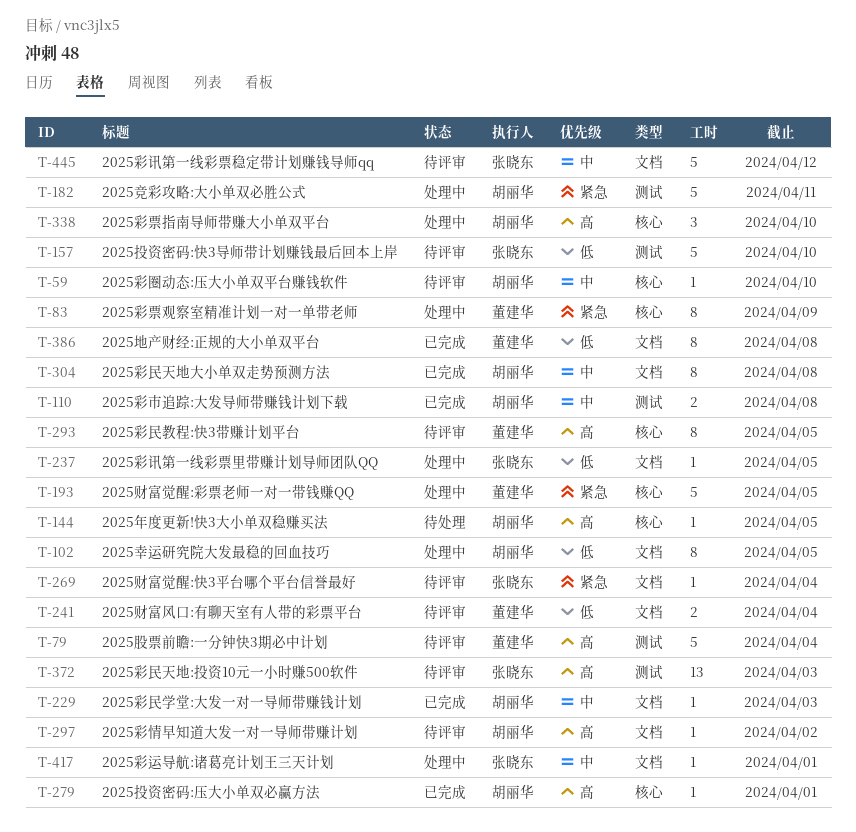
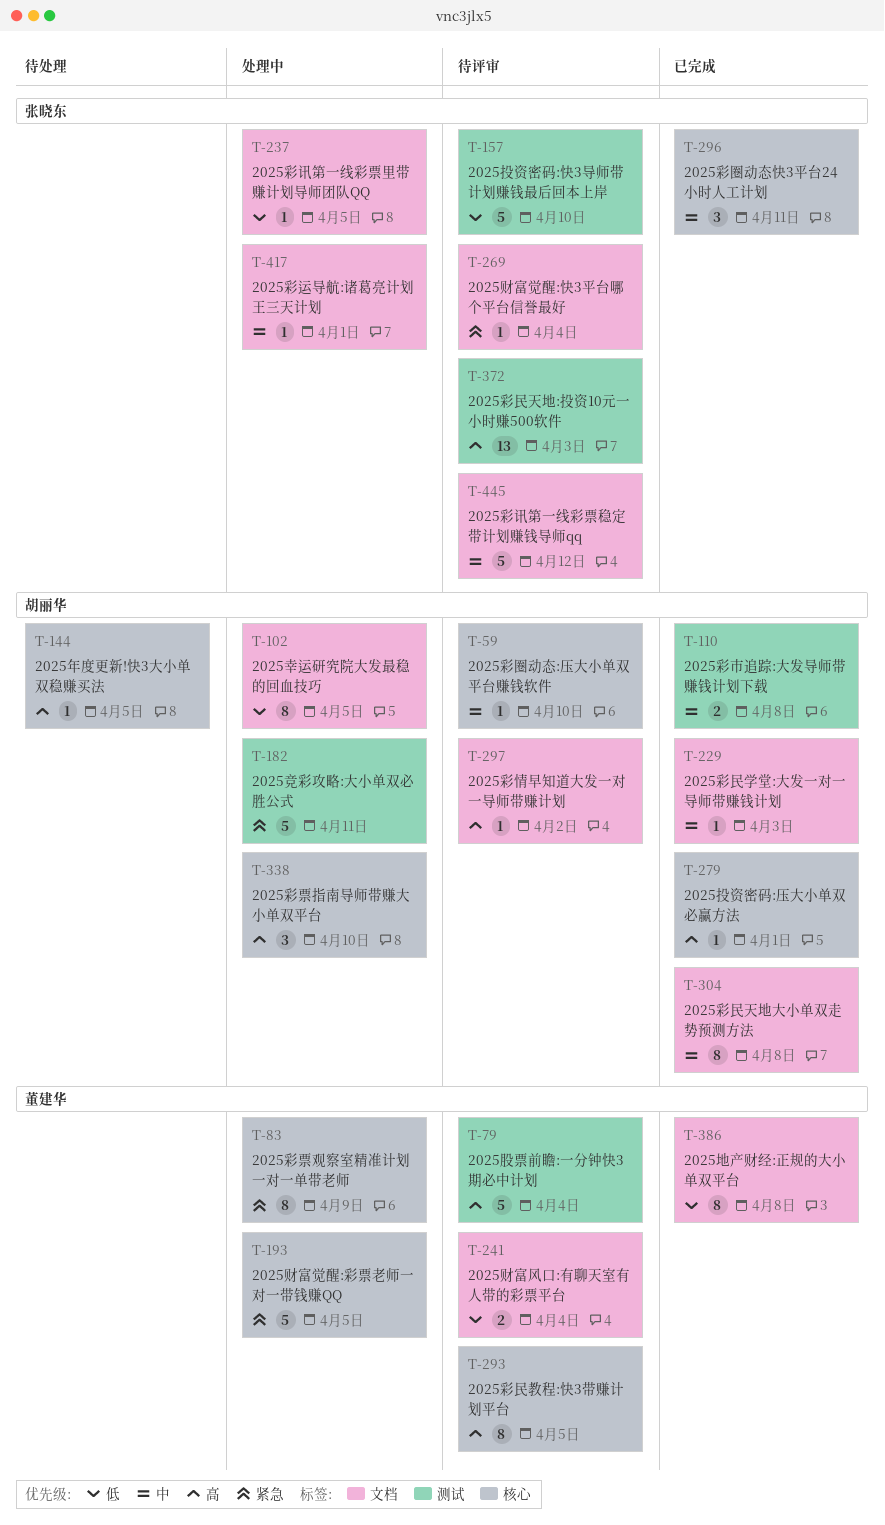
T-296: none -> present

